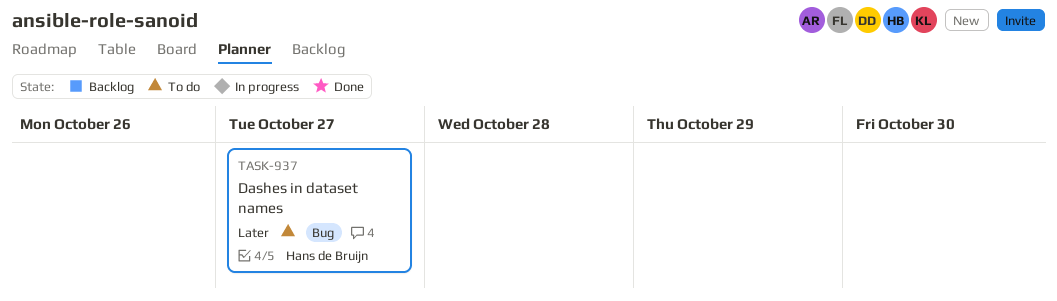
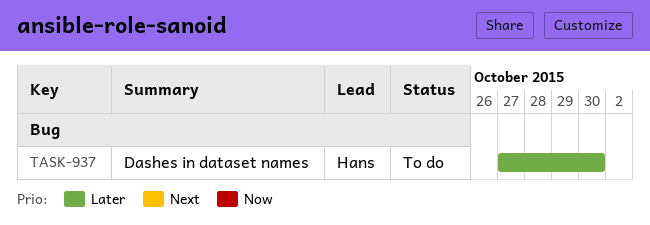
TASK-937, due: Oct 27 -> Oct 30

